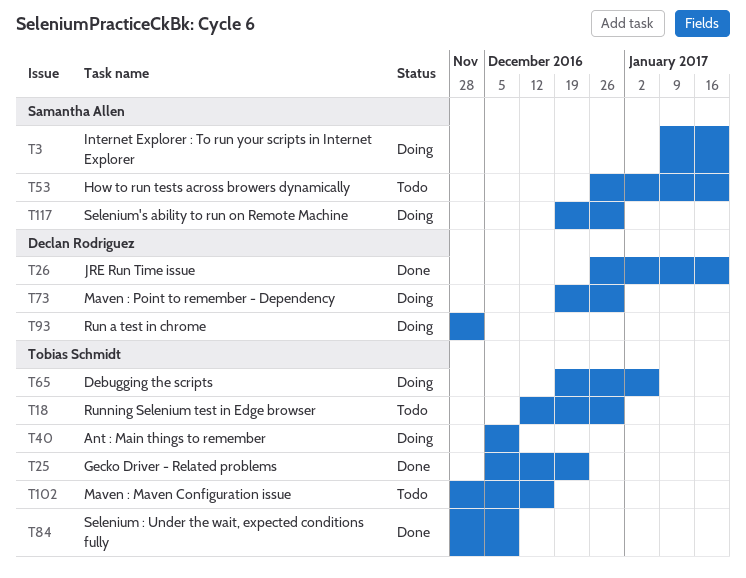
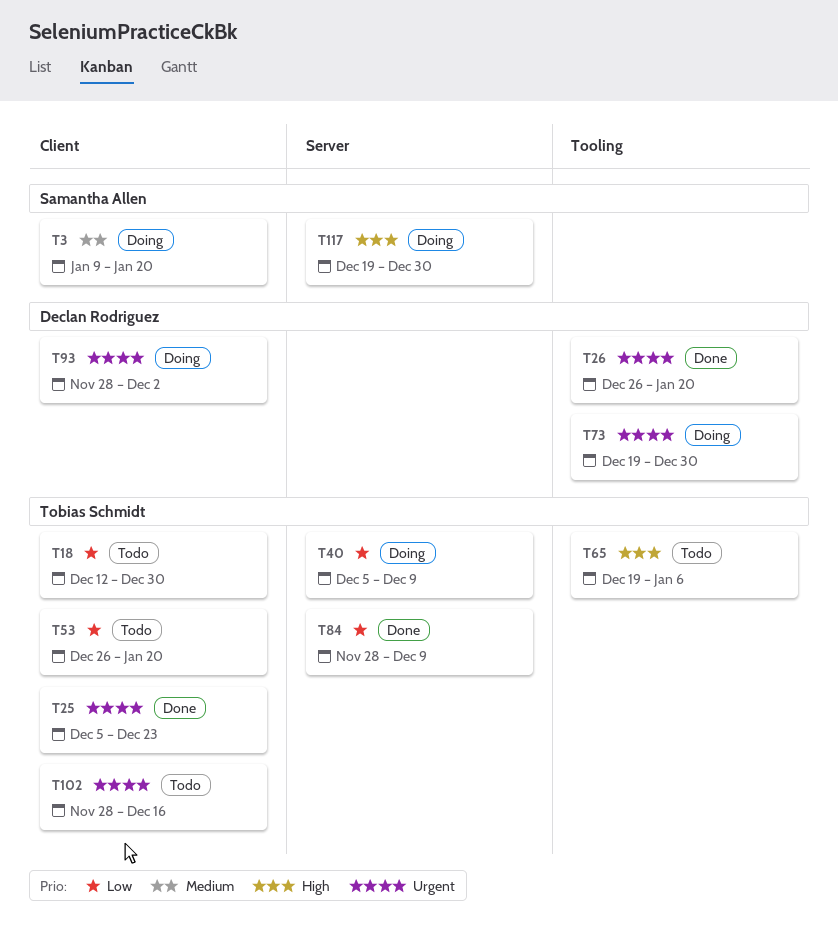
T53, owner: Samantha Allen -> Tobias Schmidt
T65, status: Doing -> Todo

